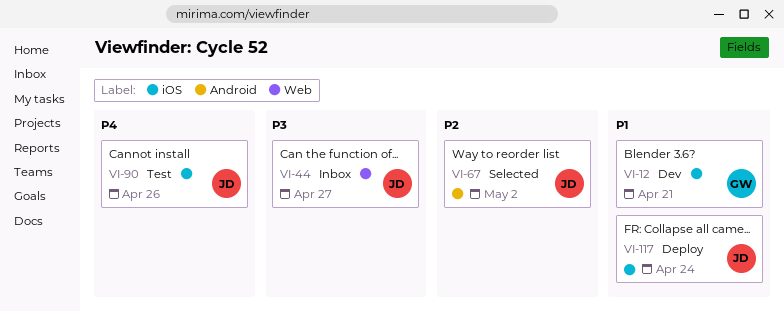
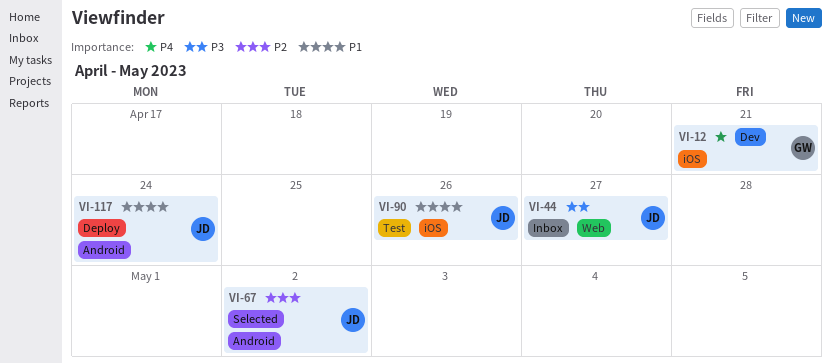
VI-12, priority: P1 -> P4
VI-90, priority: P4 -> P1
VI-117, label: iOS -> Android

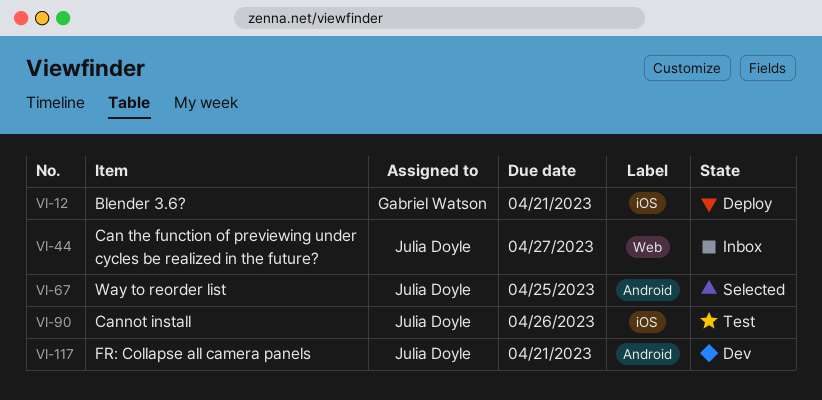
VI-12, status: Dev -> Deploy
VI-67, due: May 2 -> Apr 25
VI-117, status: Deploy -> Dev
VI-117, due: Apr 24 -> Apr 21

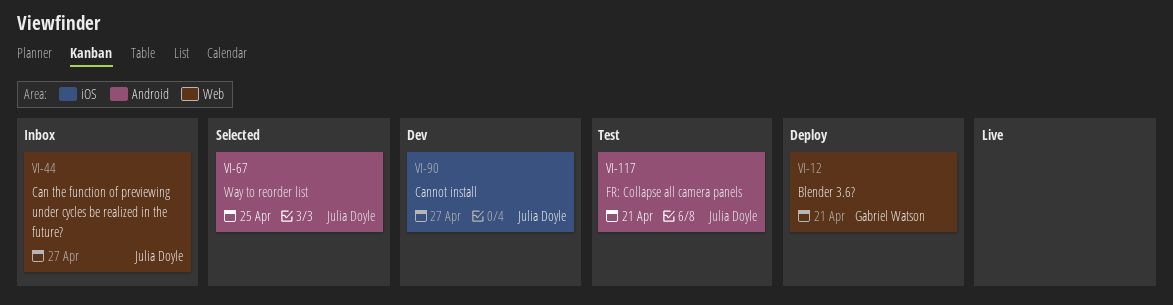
VI-12, label: iOS -> Web
VI-90, status: Test -> Dev
VI-90, due: Apr 26 -> Apr 27
VI-117, status: Dev -> Test

